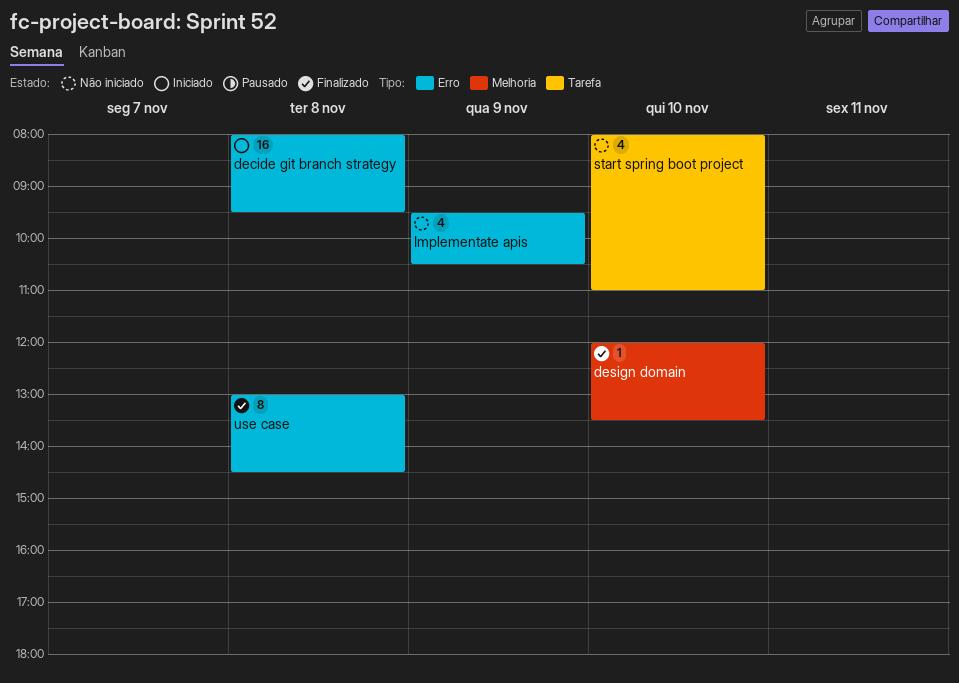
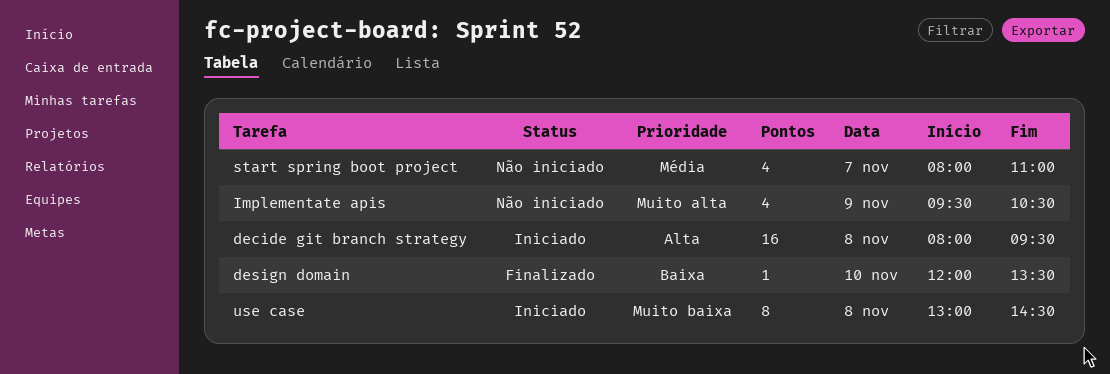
start spring boot project, day: Nov 10 -> Nov 7
use case, status: Finalizado -> Iniciado

